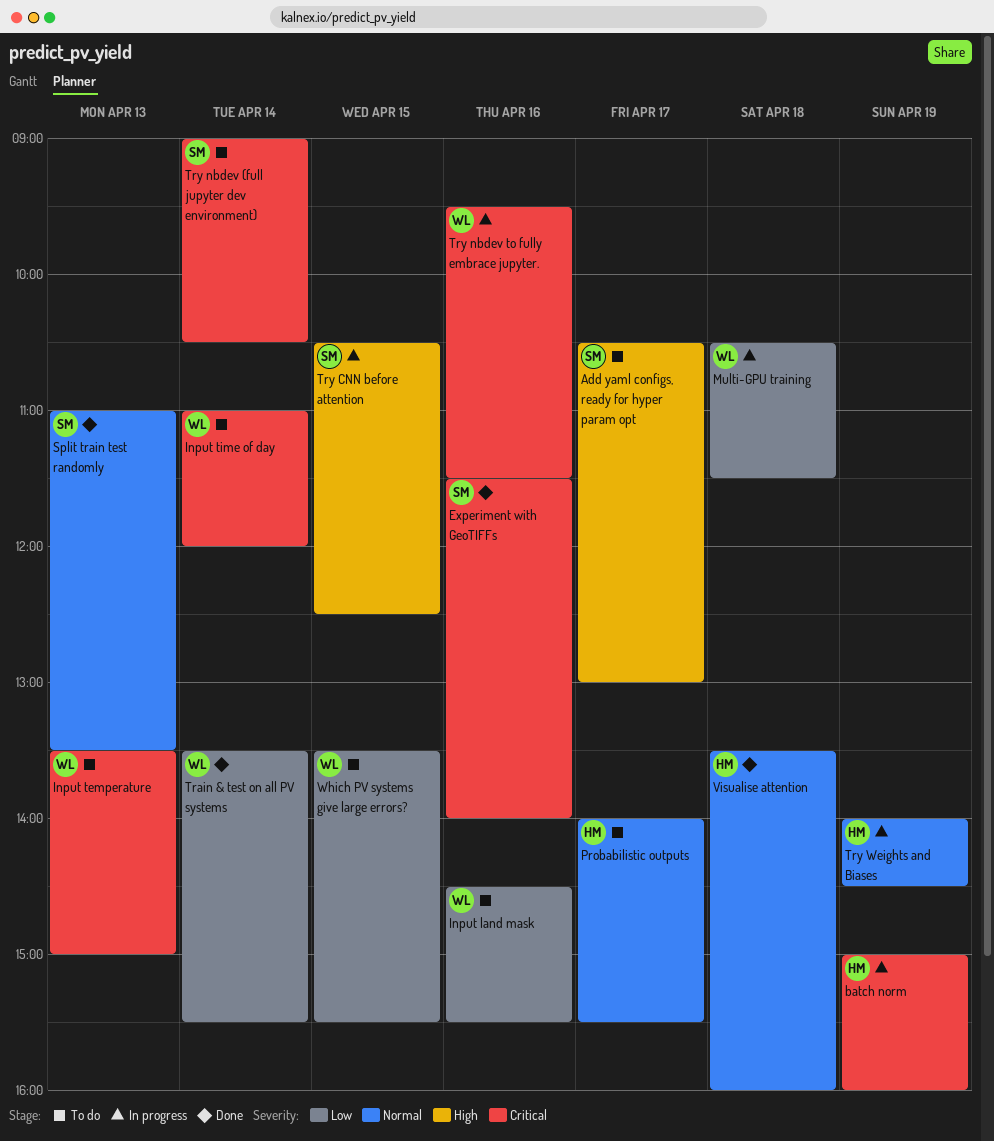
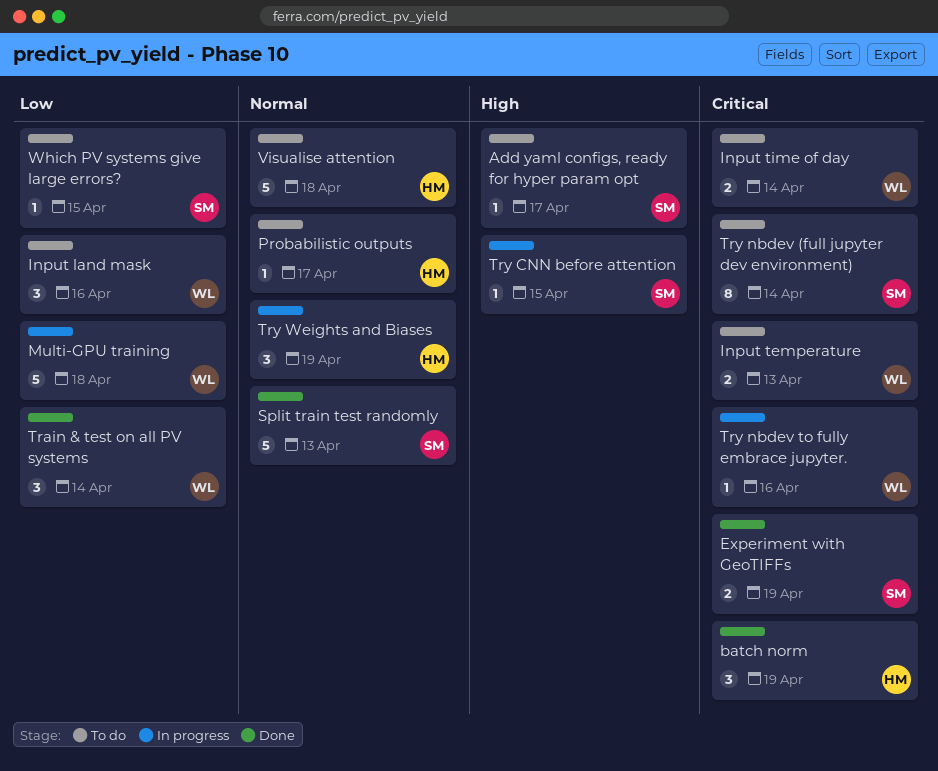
batch norm, status: In progress -> Done
Experiment with GeoTIFFs, day: Apr 16 -> Apr 19
Visualise attention, status: Done -> To do
Which PV systems give large errors?, owner: WL -> SM

